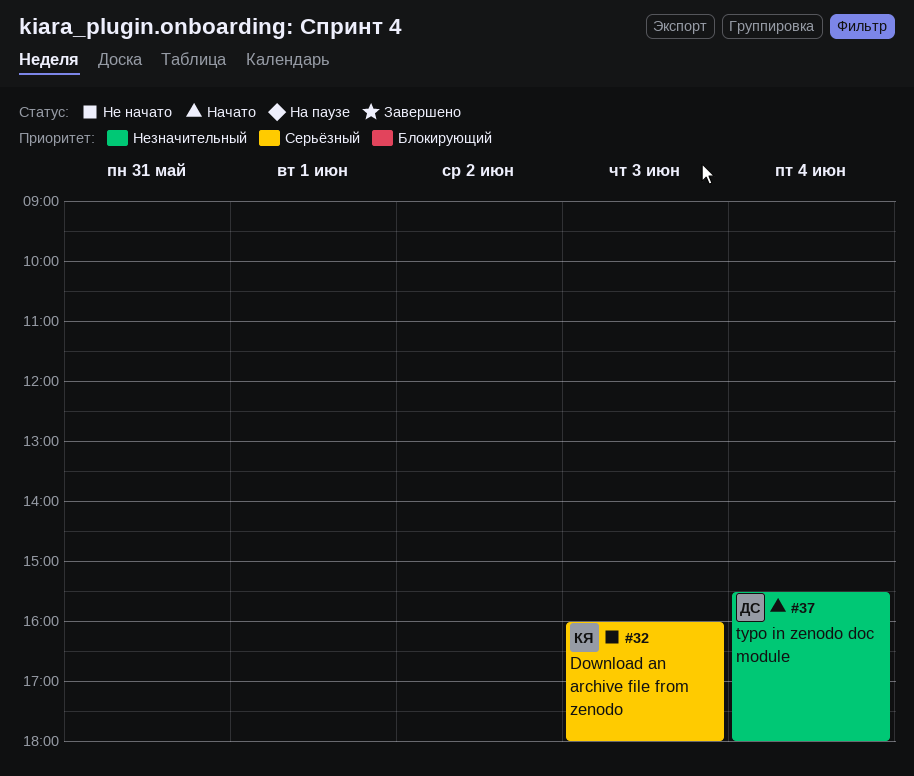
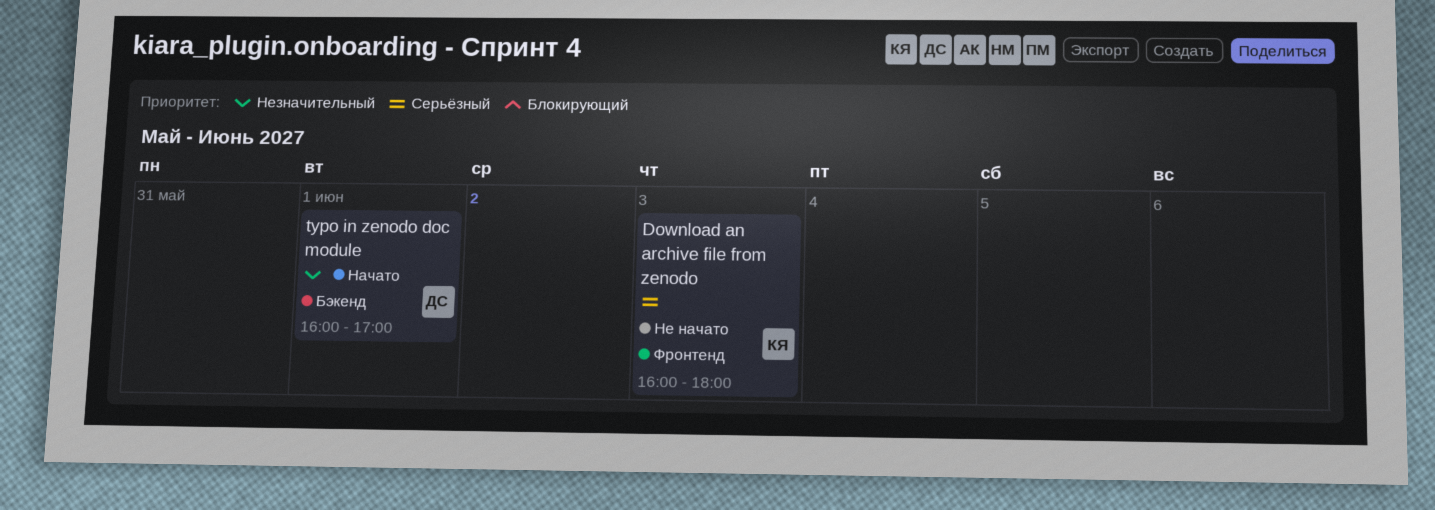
typo in zenodo doc module, day: Jun 4 -> Jun 1
typo in zenodo doc module, begins: 15:30 -> 16:00
typo in zenodo doc module, ends: 18:00 -> 17:00

